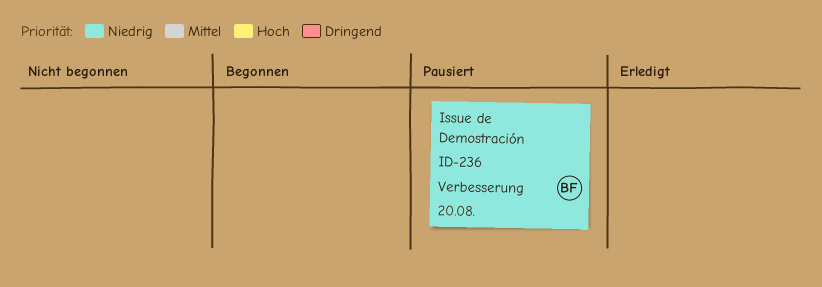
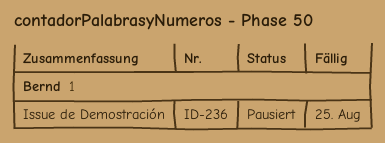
ID-236, due: Aug 20 -> Aug 25

